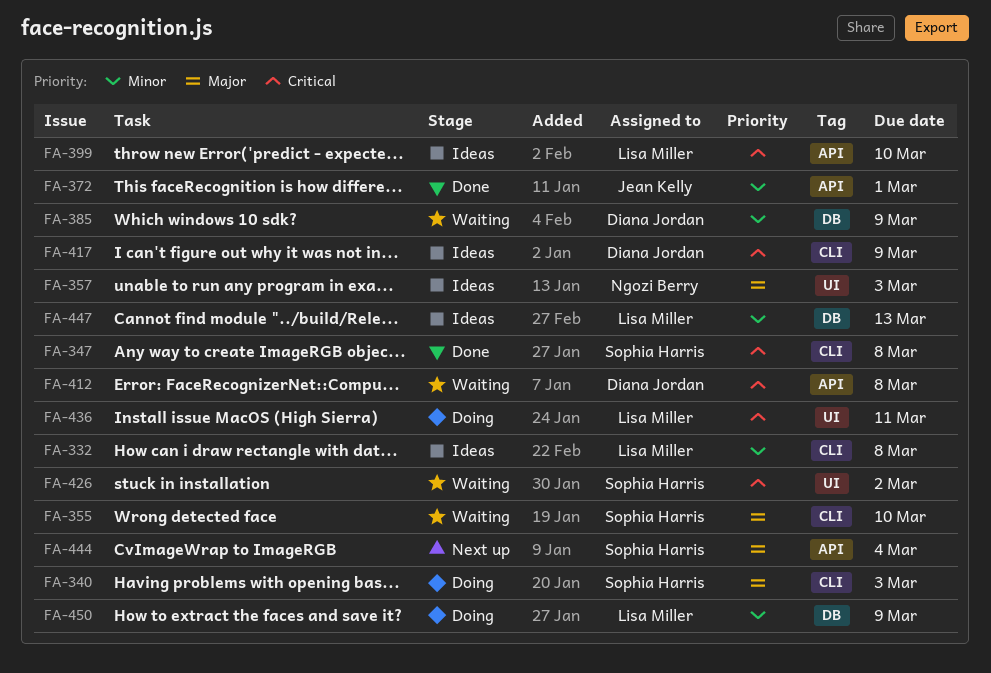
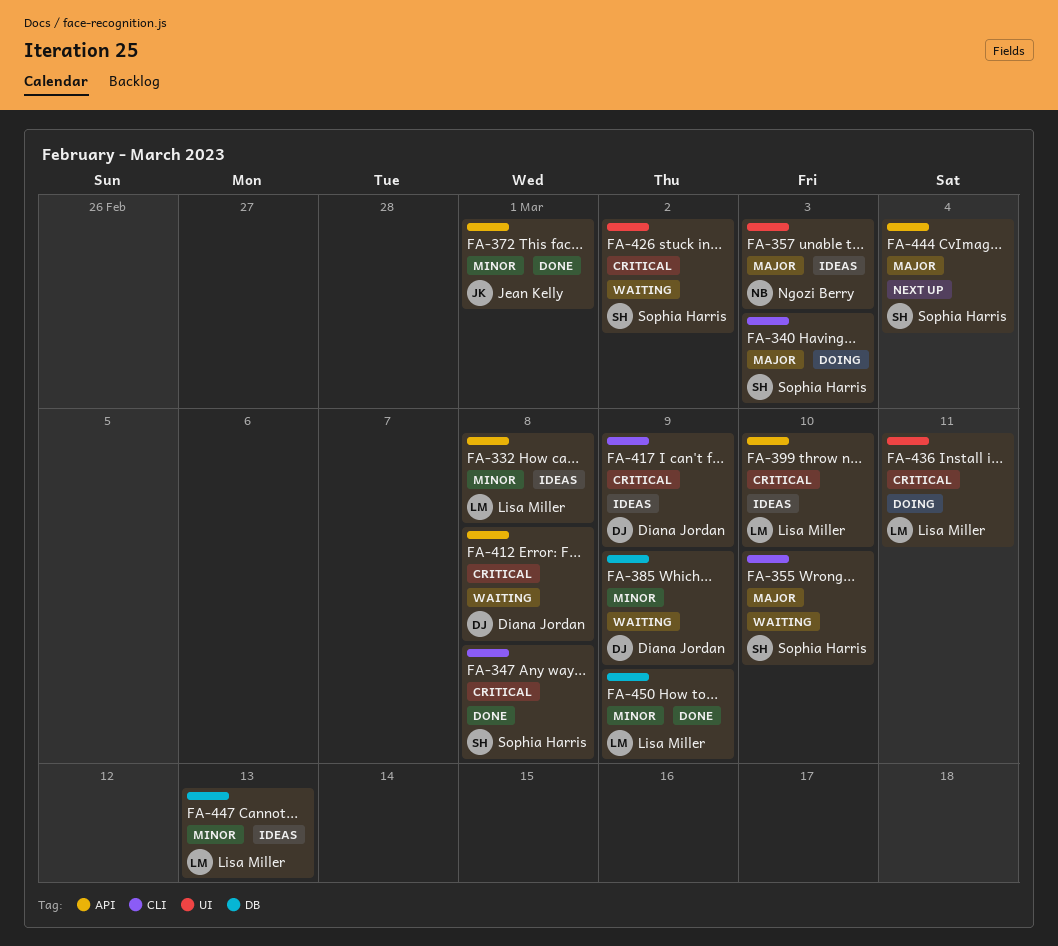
FA-332, label: CLI -> API
FA-450, status: Doing -> Done

